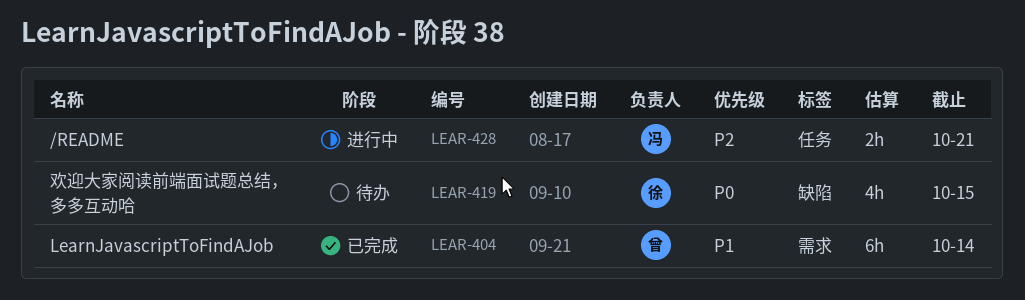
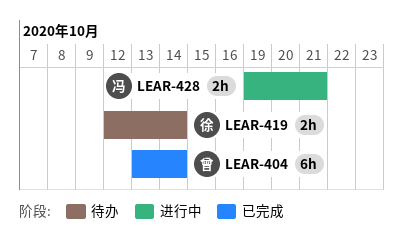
LEAR-419, estimate: 4h -> 2h
LEAR-419, due: Oct 15 -> Oct 14

